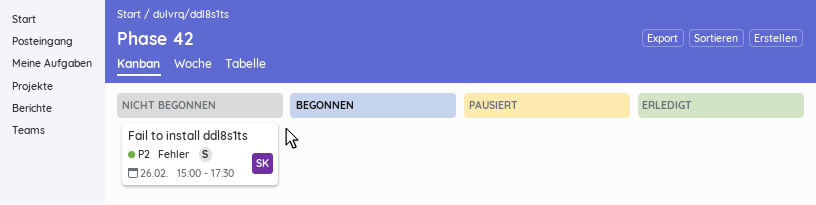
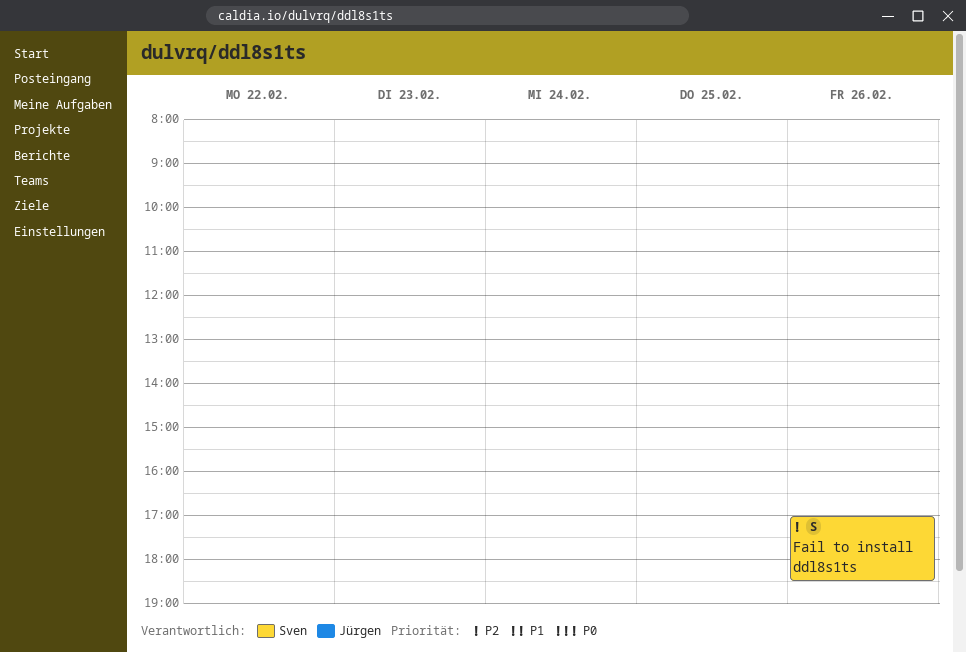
Fail to install ddl8s1ts, begins: 15:00 -> 17:00
Fail to install ddl8s1ts, ends: 17:30 -> 18:30

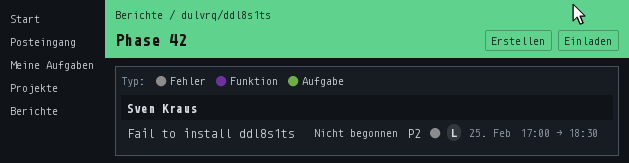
Fail to install ddl8s1ts, estimate: S -> L
Fail to install ddl8s1ts, day: Feb 26 -> Feb 25

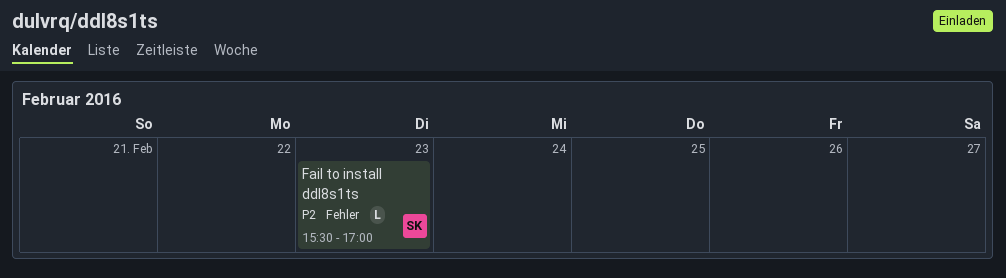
Fail to install ddl8s1ts, day: Feb 25 -> Feb 23
Fail to install ddl8s1ts, begins: 17:00 -> 15:30
Fail to install ddl8s1ts, ends: 18:30 -> 17:00

